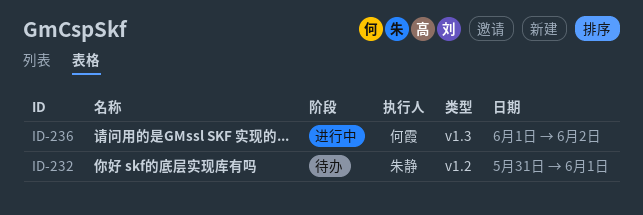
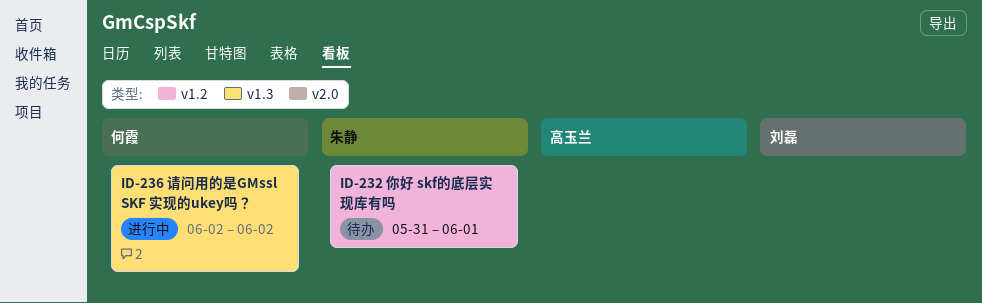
ID-236, start: Jun 1 -> Jun 2

